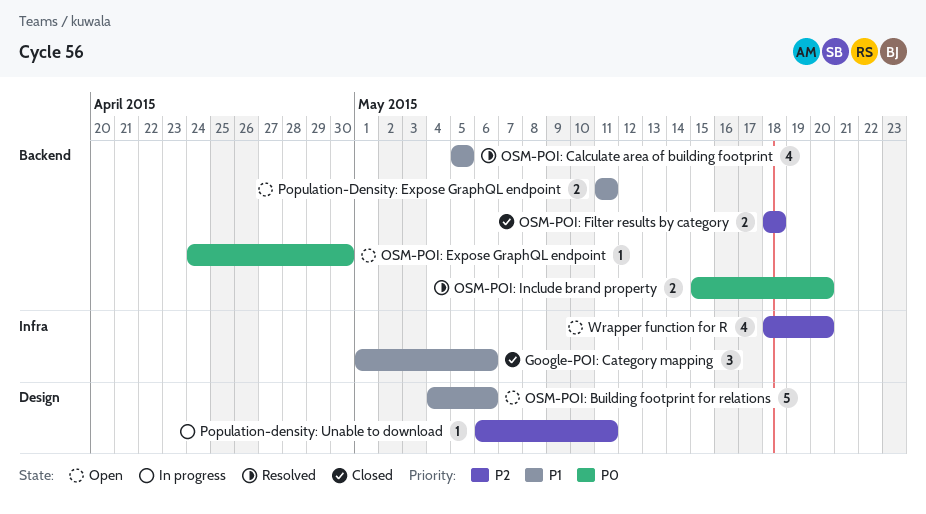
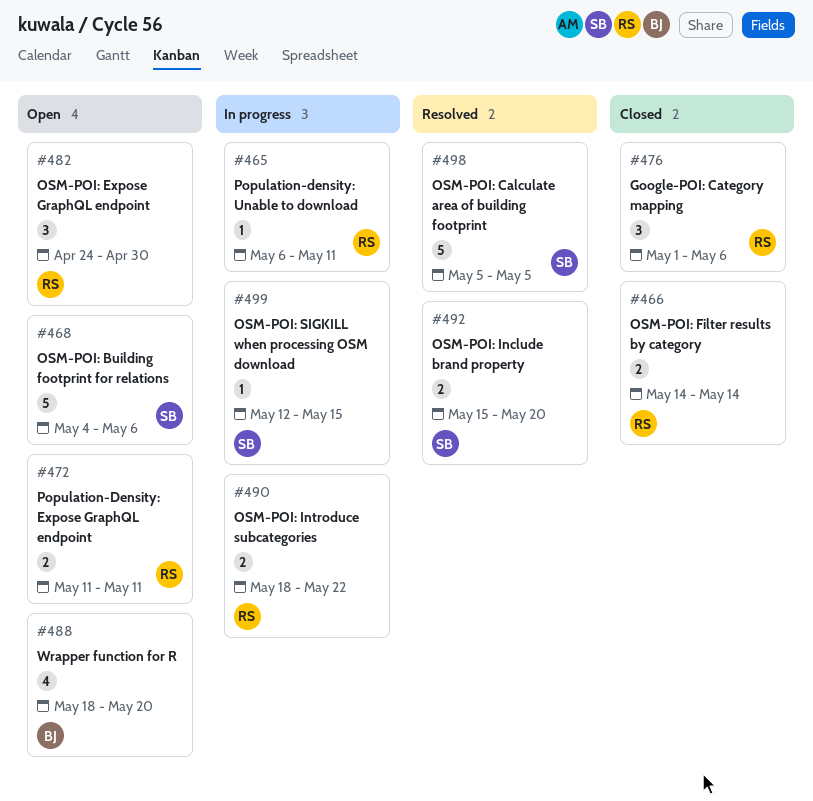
OSM-POI: Calculate area of building footprint, estimate: 4 -> 5
OSM-POI: Expose GraphQL endpoint, estimate: 1 -> 3
OSM-POI: Filter results by category, start: May 18 -> May 14
OSM-POI: Filter results by category, due: May 18 -> May 14
OSM-POI: Introduce subcategories: none -> present
OSM-POI: SIGKILL when processing OSM download: none -> present

